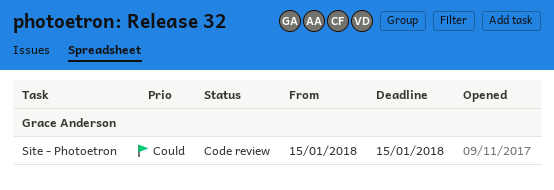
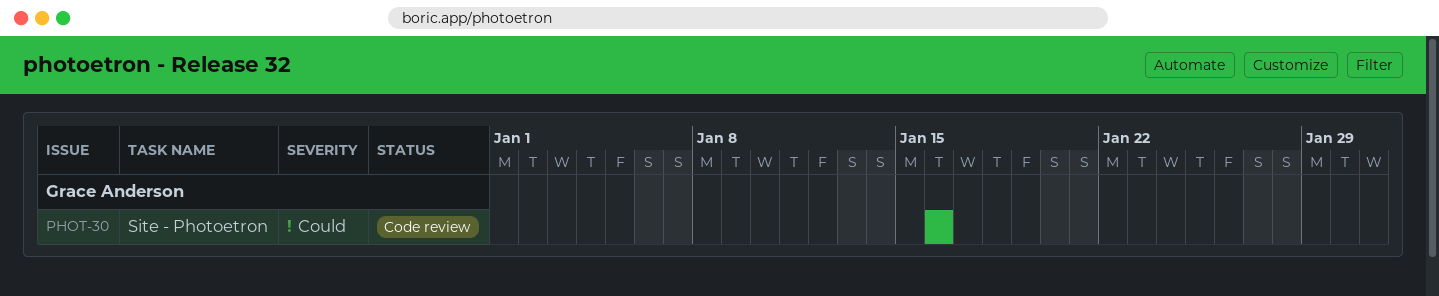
Site - Photoetron, start: Jan 15 -> Jan 16
Site - Photoetron, due: Jan 15 -> Jan 16

